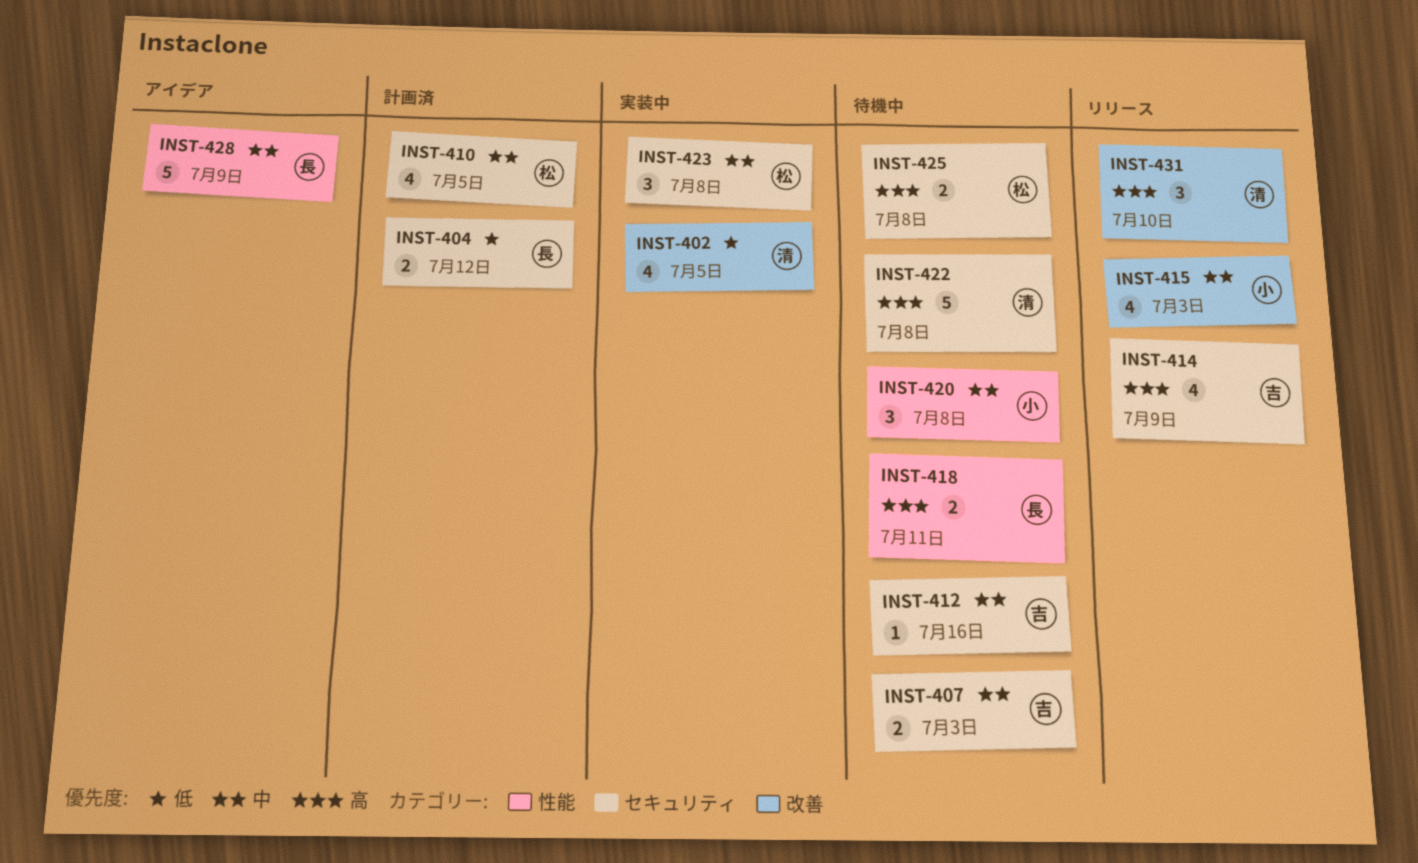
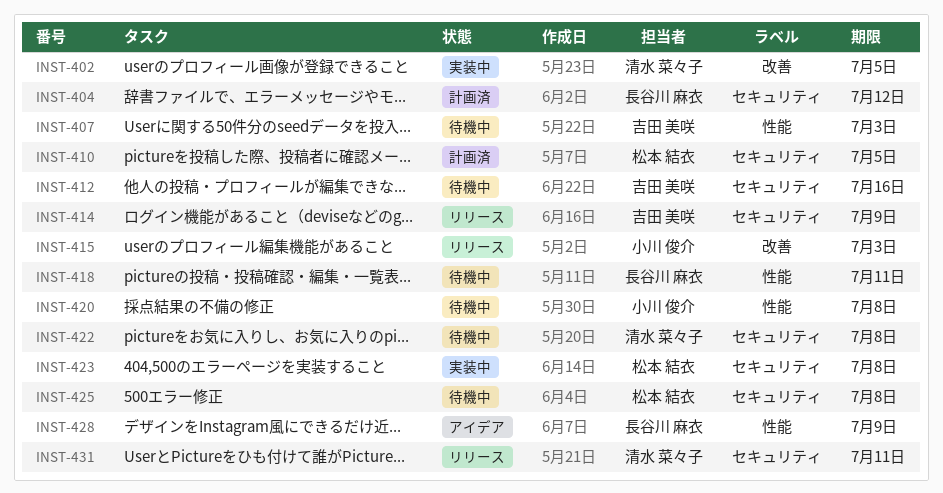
INST-407, label: セキュリティ -> 性能
INST-431, label: 改善 -> セキュリティ
INST-431, due: Jul 10 -> Jul 11

